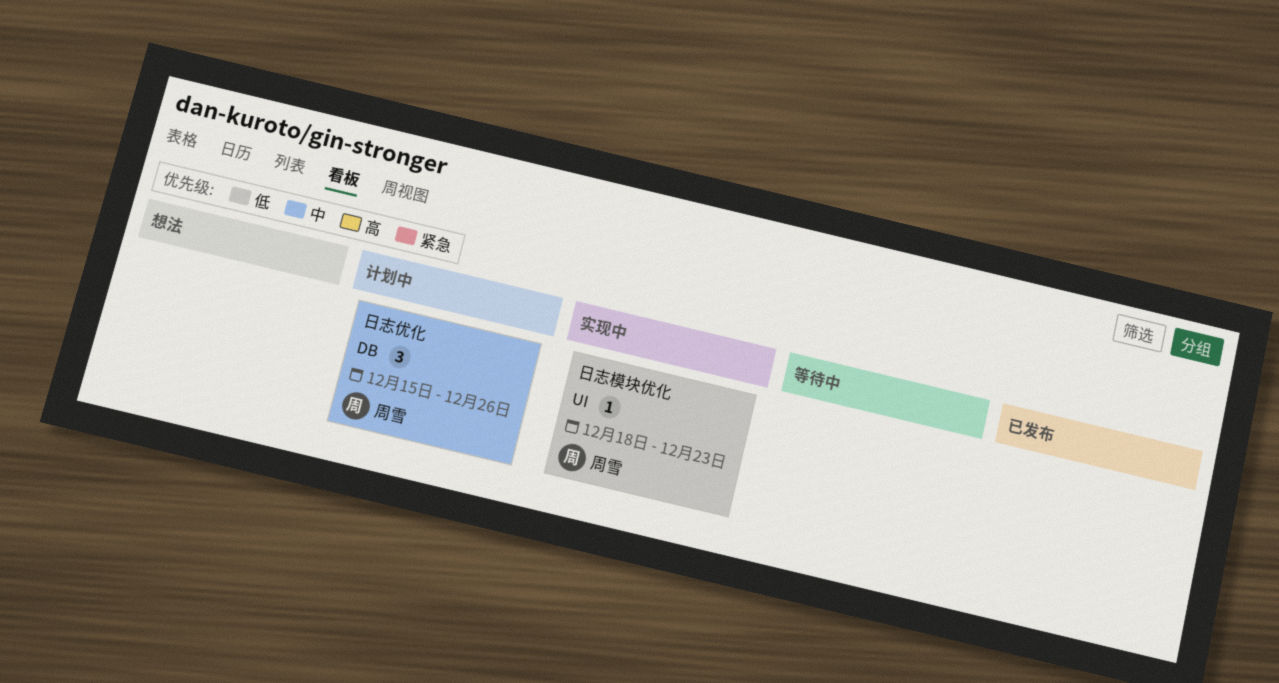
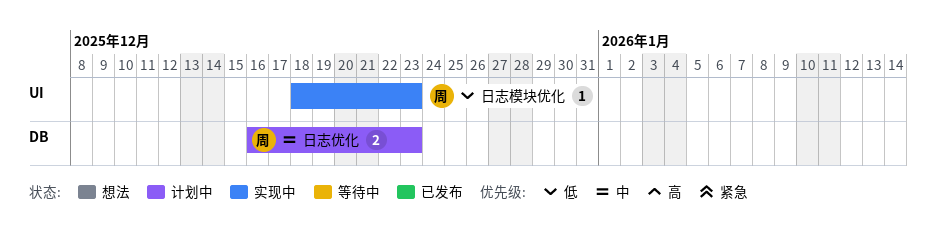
日志优化, estimate: 3 -> 2
日志优化, start: Dec 15 -> Dec 16
日志优化, due: Dec 26 -> Dec 23

